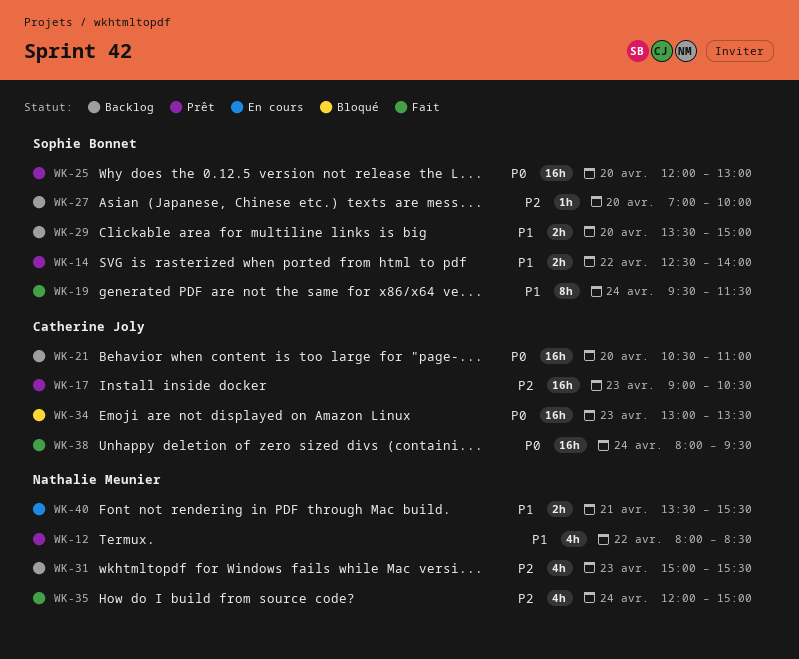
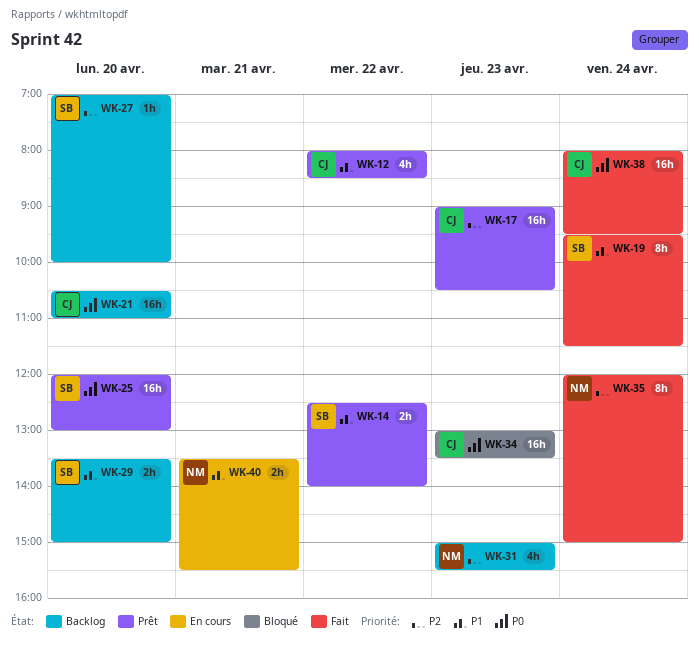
WK-12, owner: Nathalie Meunier -> Catherine Joly
WK-35, estimate: 4h -> 8h

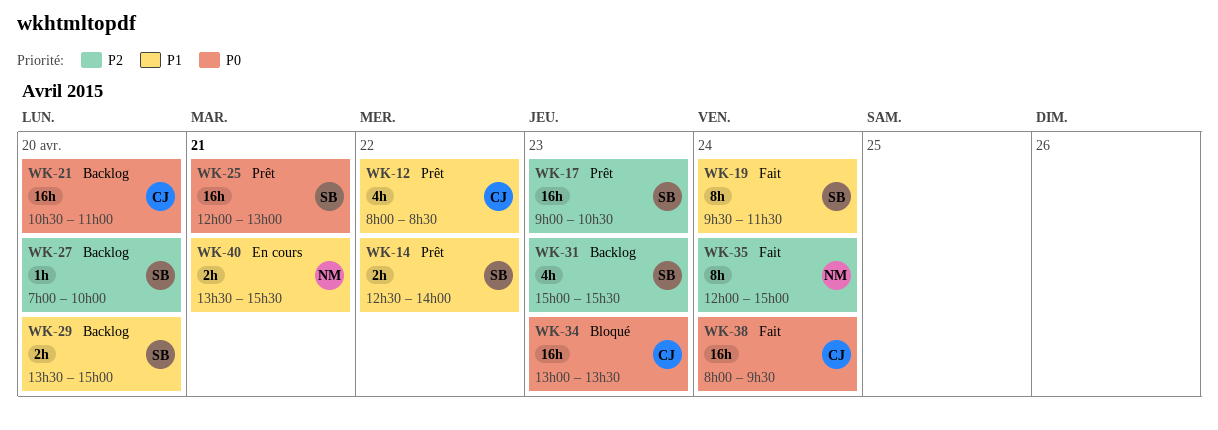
WK-17, owner: CJ -> SB
WK-25, day: Apr 20 -> Apr 21
WK-31, owner: NM -> SB

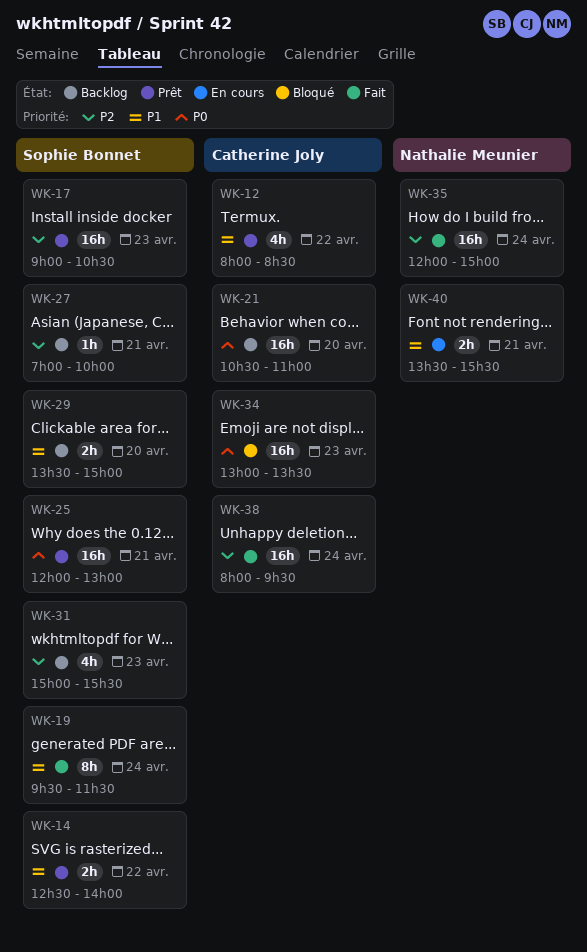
WK-27, day: Apr 20 -> Apr 21
WK-35, estimate: 8h -> 16h
WK-38, priority: P0 -> P2

